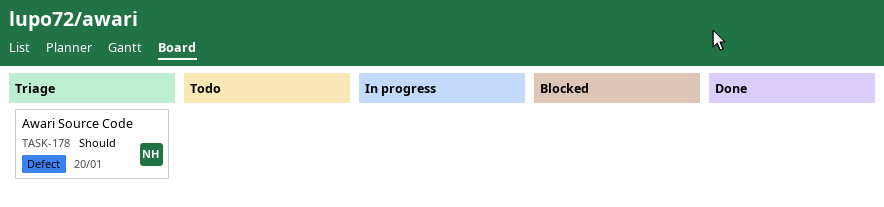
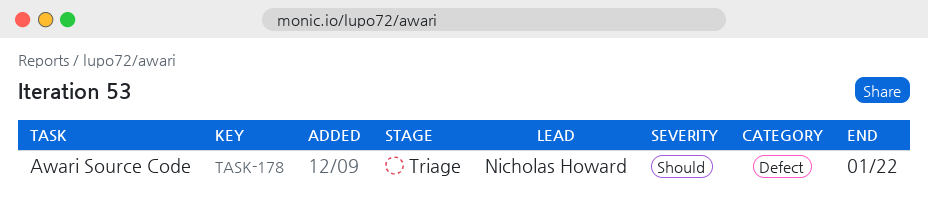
TASK-178, due: Jan 20 -> Jan 22

